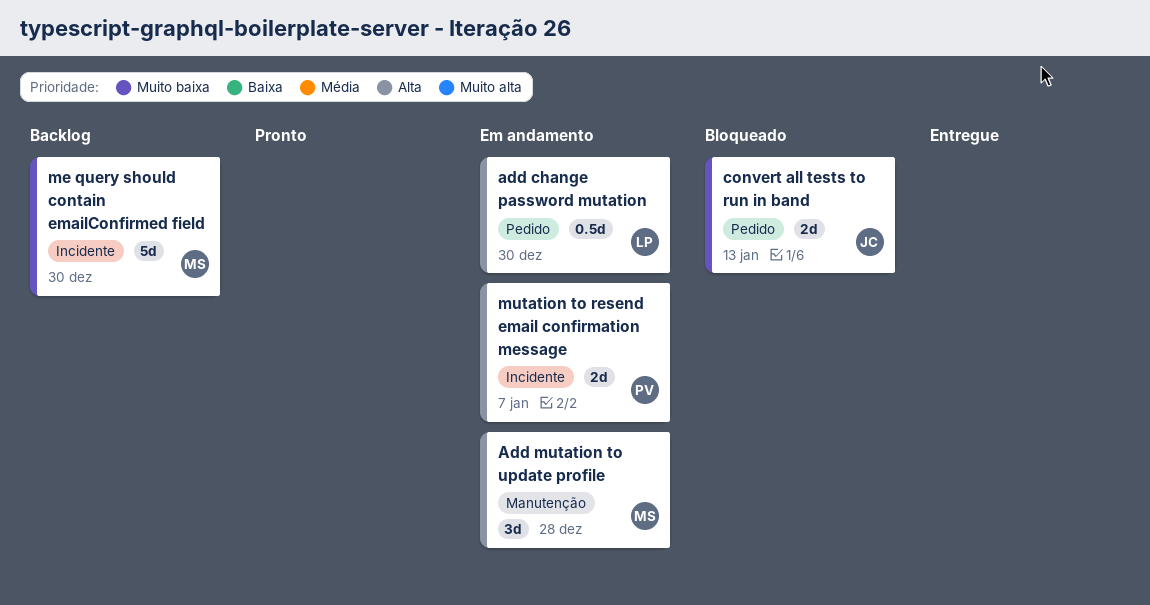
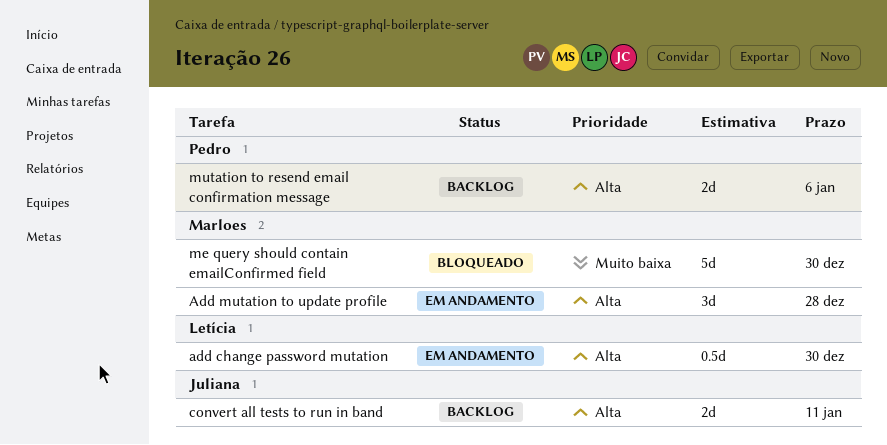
convert all tests to run in band, status: Bloqueado -> Backlog
convert all tests to run in band, priority: Muito baixa -> Alta
convert all tests to run in band, due: Jan 13 -> Jan 11
me query should contain emailConfirmed field, status: Backlog -> Bloqueado
mutation to resend email confirmation message, status: Em andamento -> Backlog
mutation to resend email confirmation message, due: Jan 7 -> Jan 6

